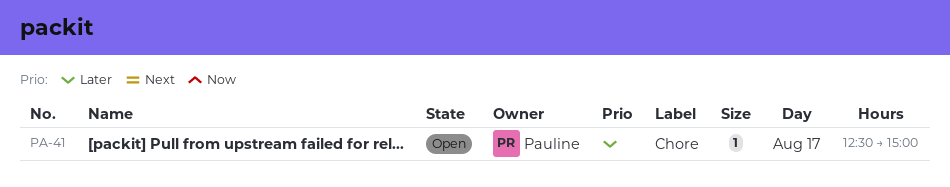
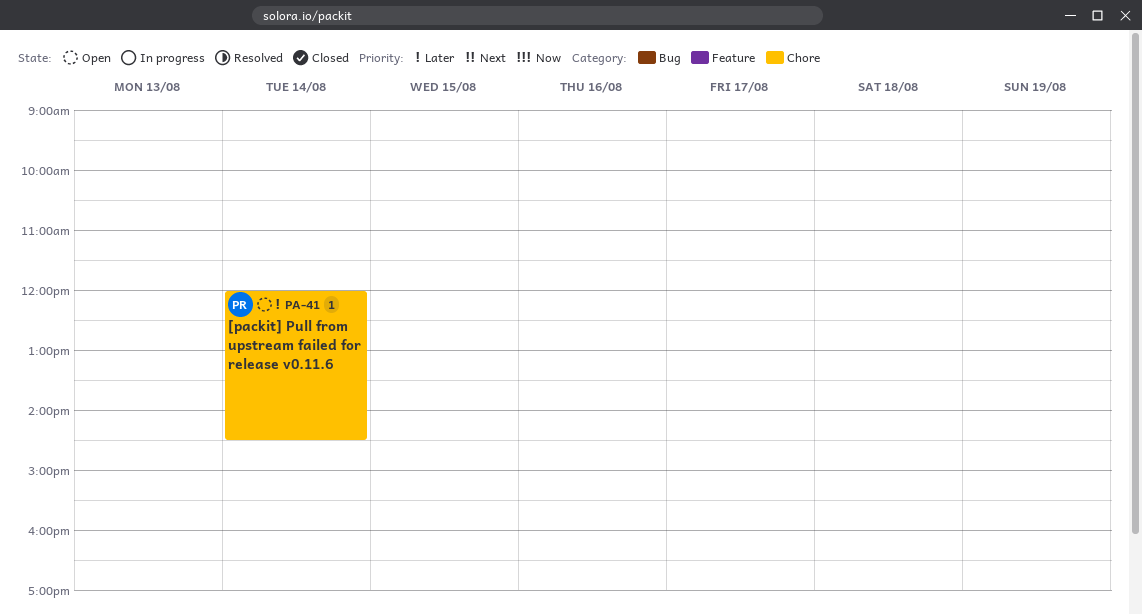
PA-41, day: Aug 17 -> Aug 14
PA-41, begins: 12:30 -> 12:00
PA-41, ends: 15:00 -> 14:30

